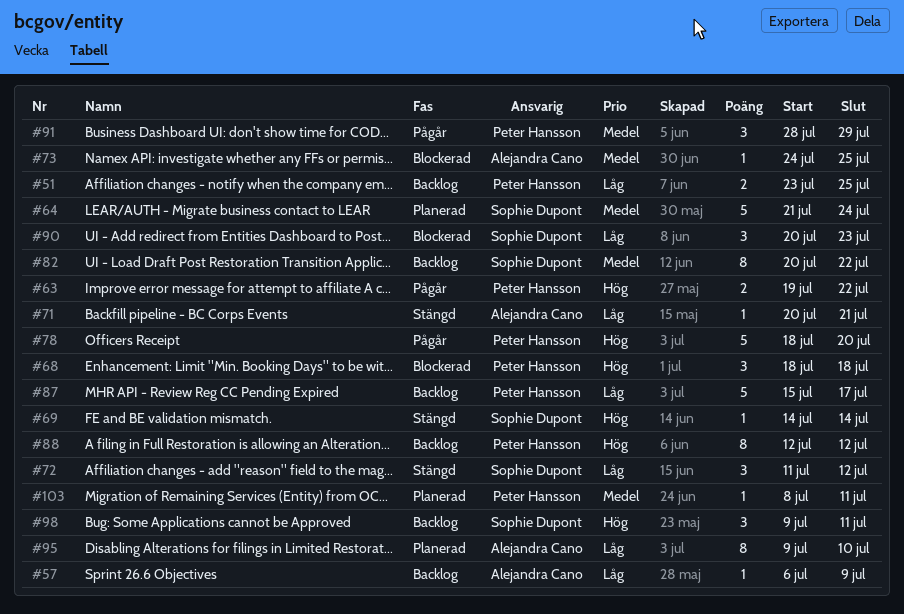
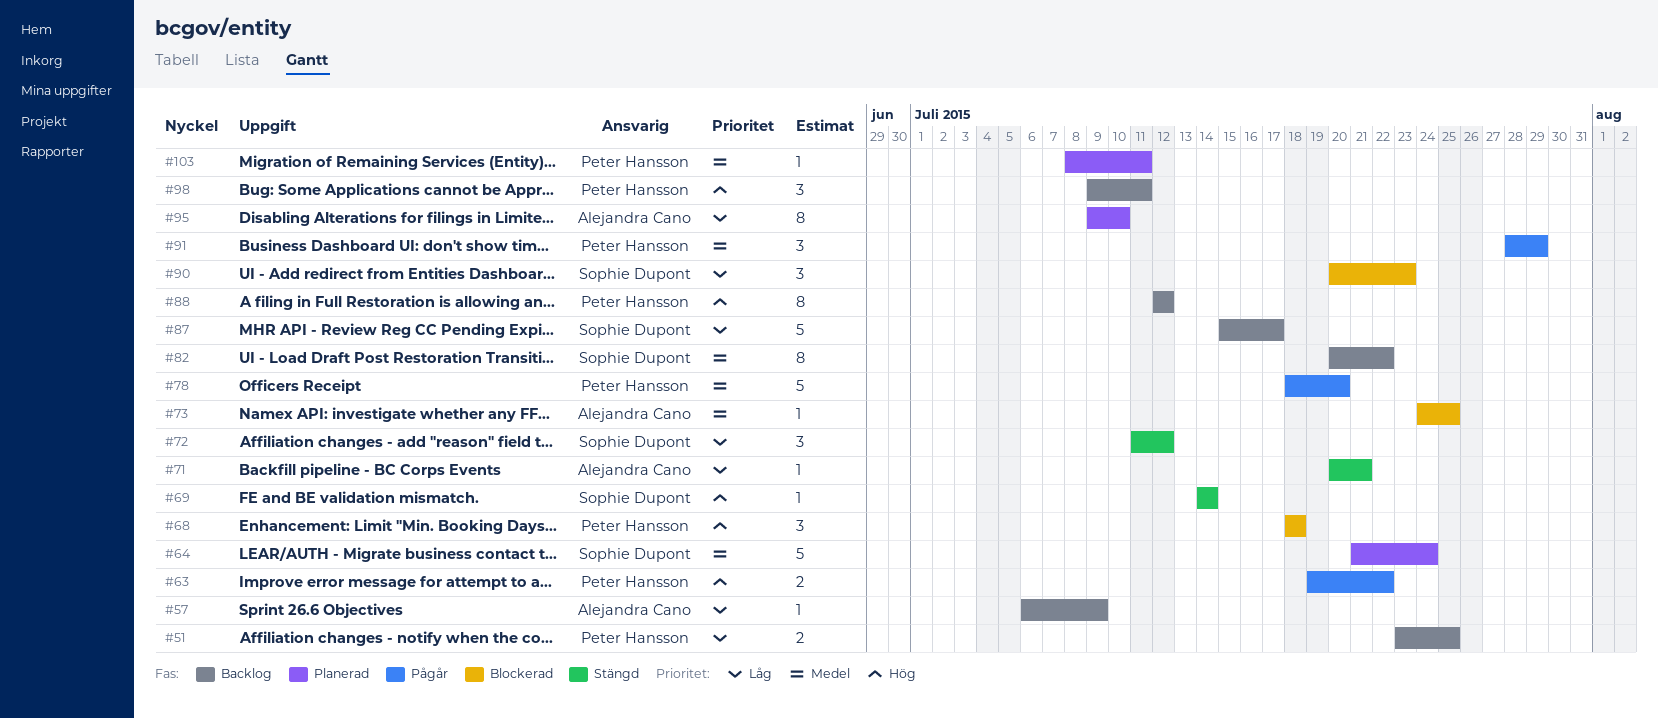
#78, priority: Hög -> Medel
#87, owner: Peter Hansson -> Sophie Dupont
#98, owner: Sophie Dupont -> Peter Hansson

